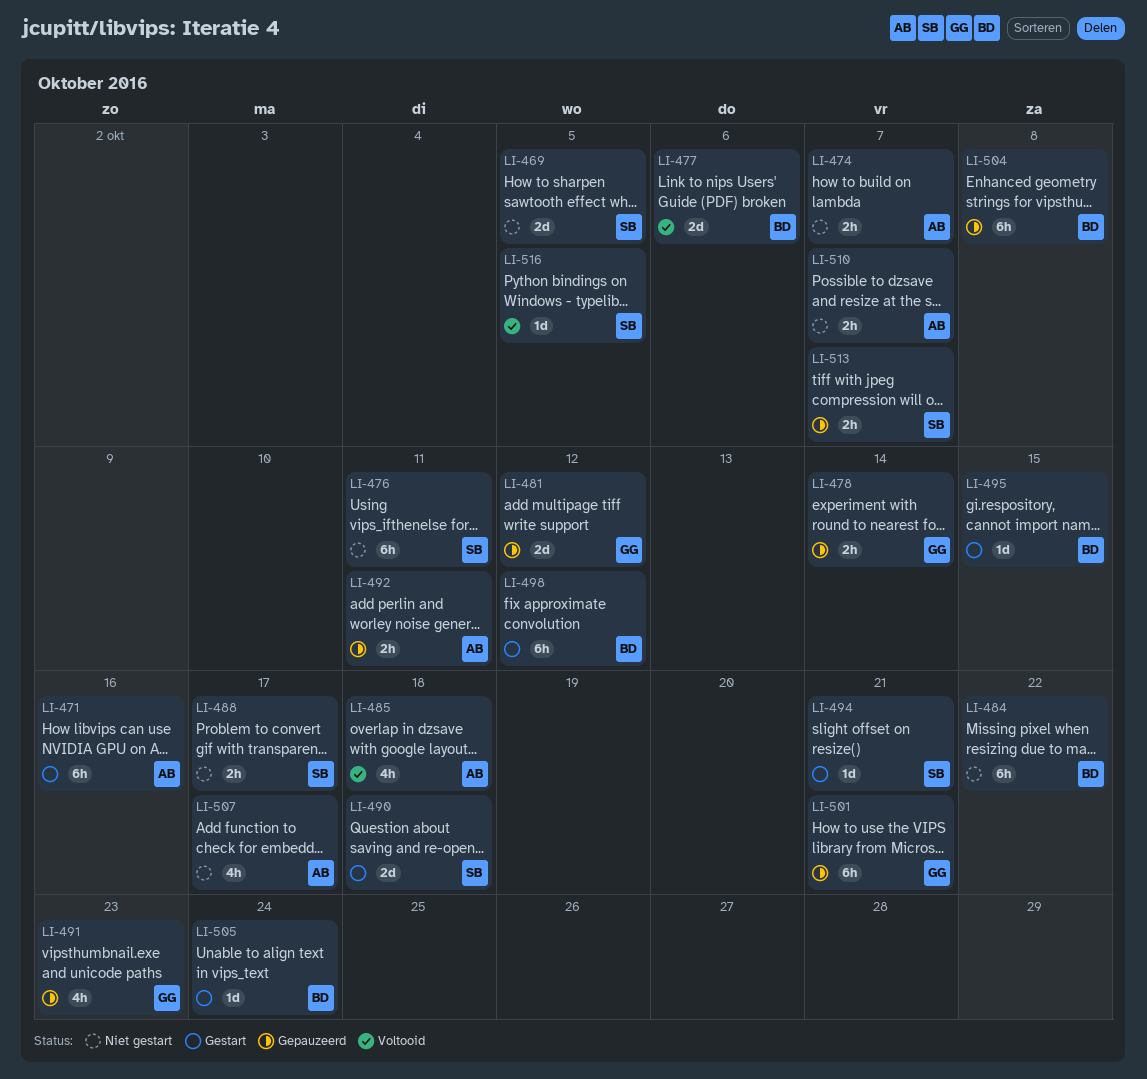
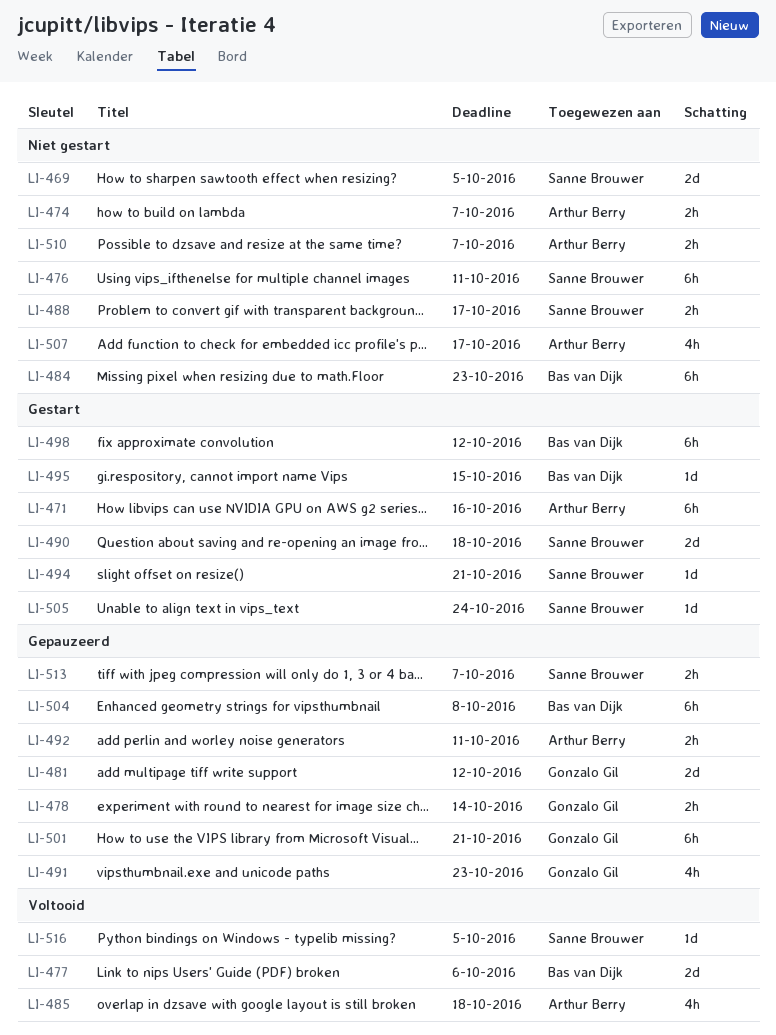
LI-484, due: Oct 22 -> Oct 23
LI-505, owner: Bas van Dijk -> Sanne Brouwer

